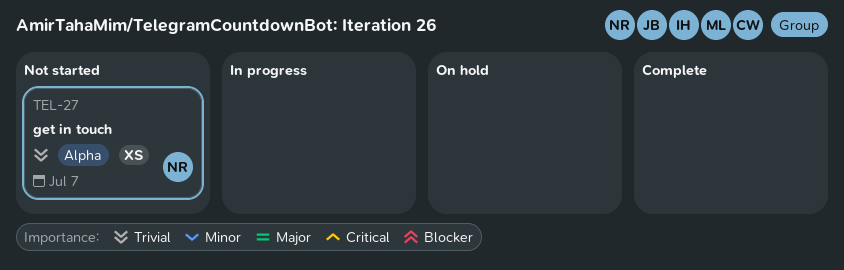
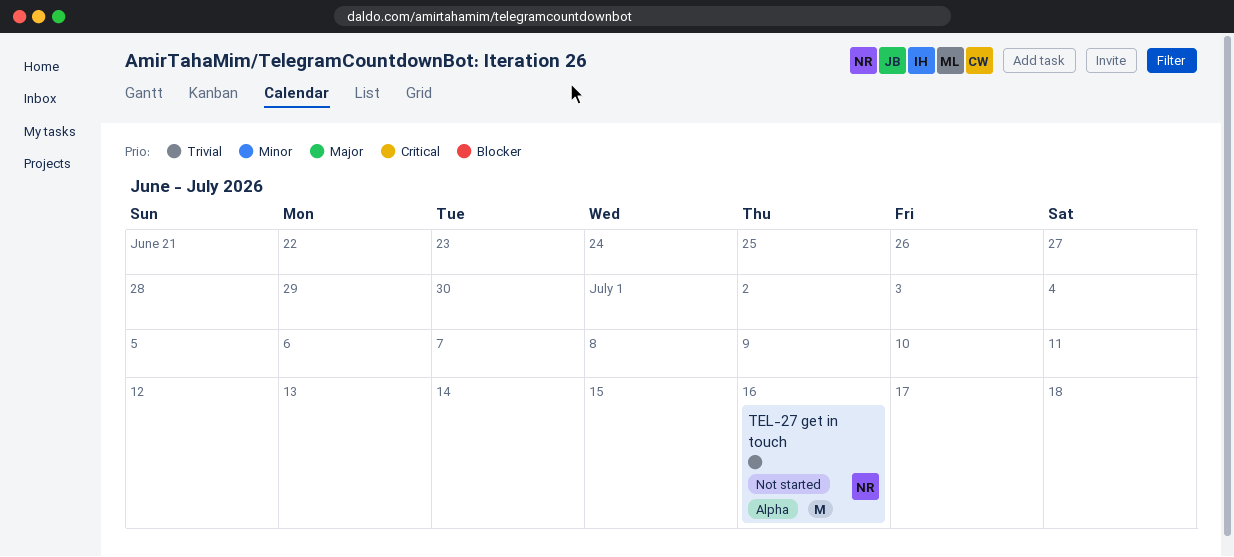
TEL-27, estimate: XS -> M
TEL-27, due: Jul 7 -> Jul 16

